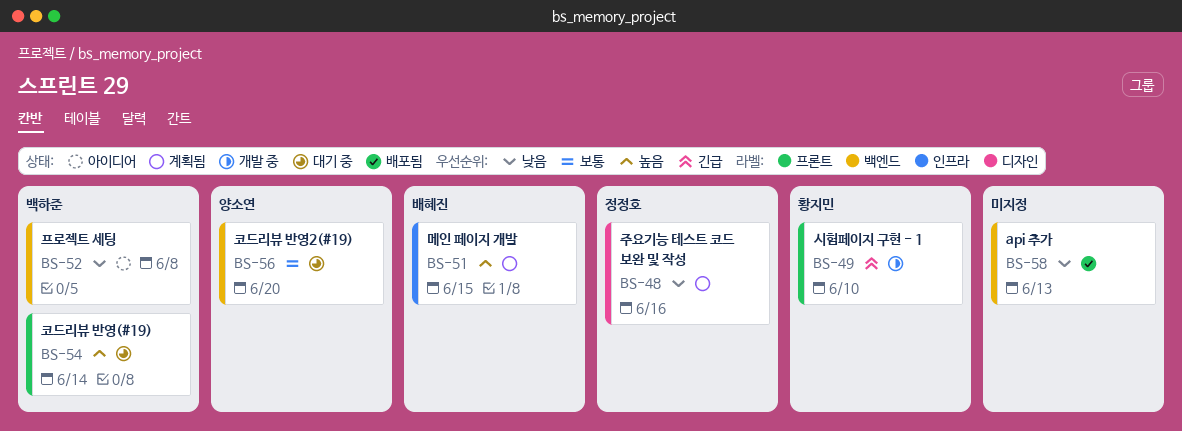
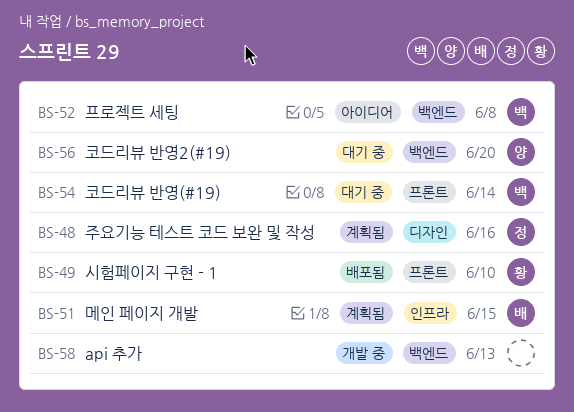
BS-49, status: 개발 중 -> 배포됨
BS-58, status: 배포됨 -> 개발 중

